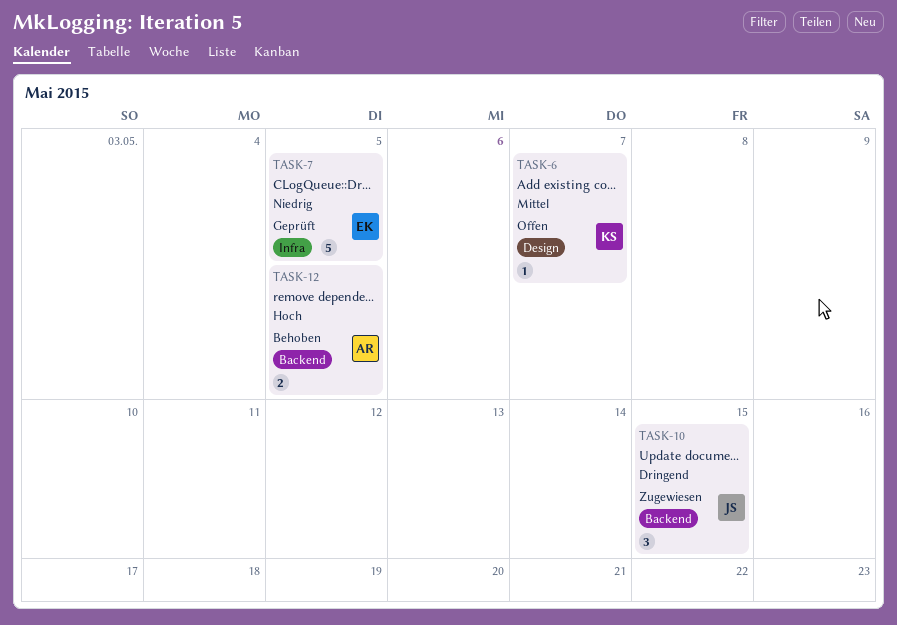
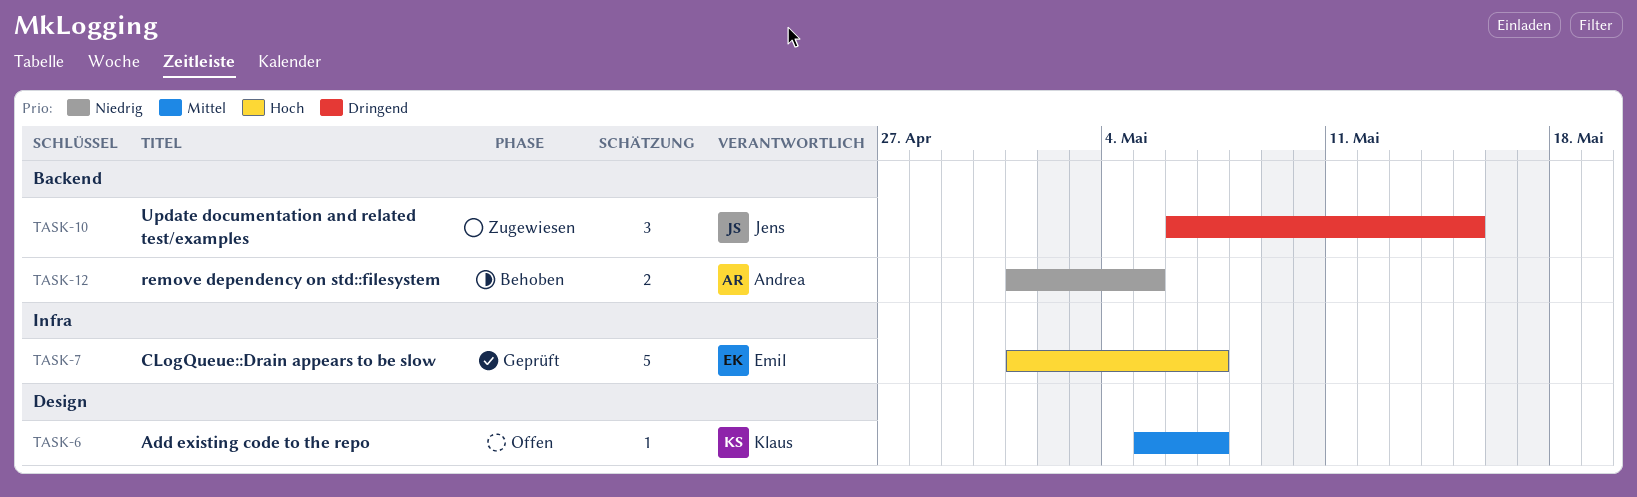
TASK-7, priority: Niedrig -> Hoch
TASK-7, due: May 5 -> May 7
TASK-12, priority: Hoch -> Niedrig

